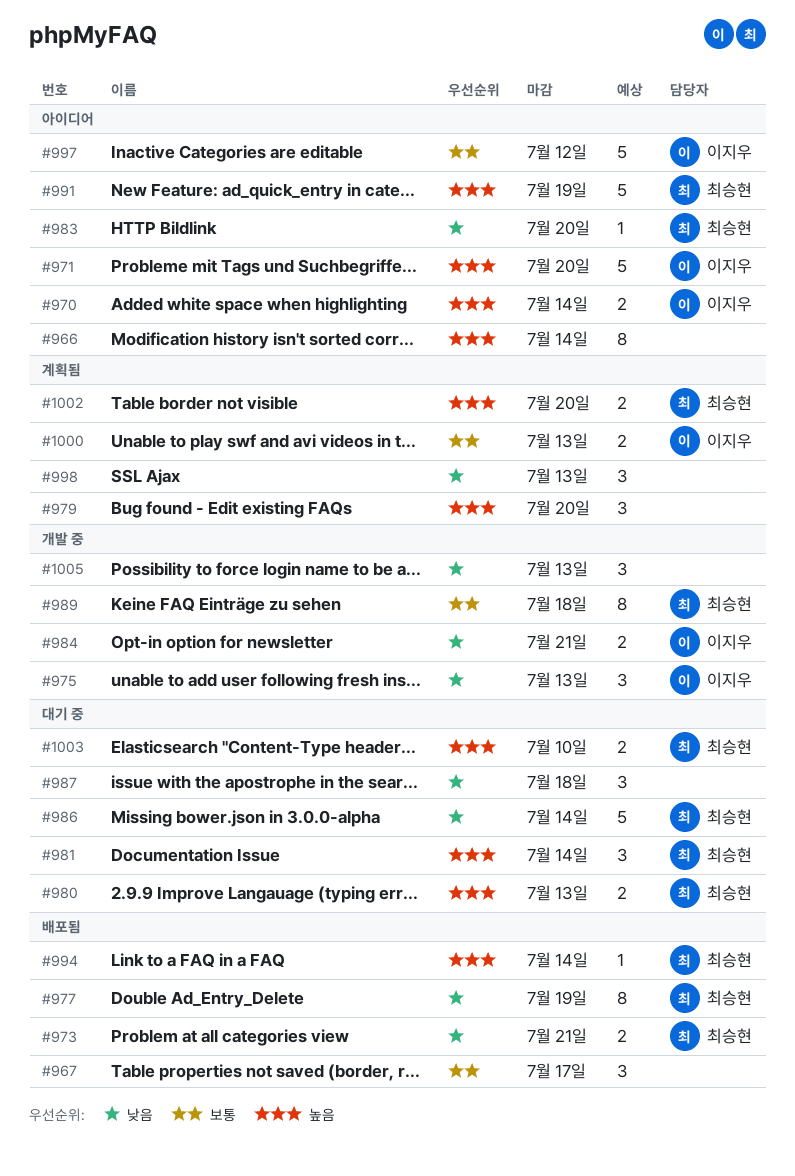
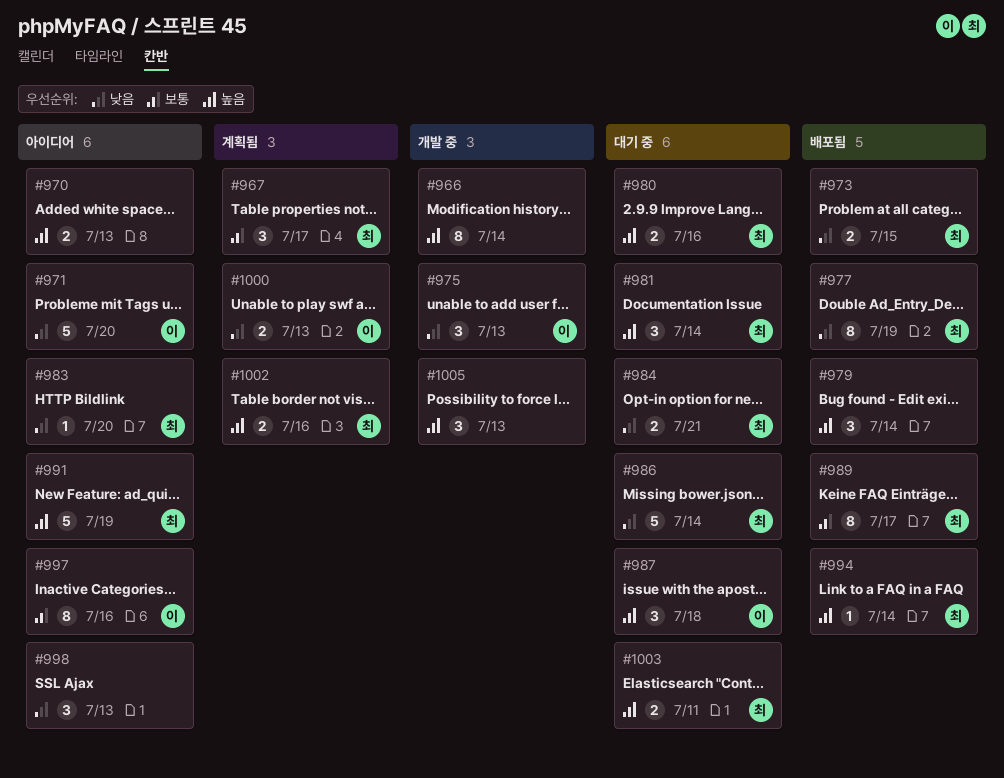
#966, status: 아이디어 -> 개발 중
#967, status: 배포됨 -> 계획됨
#967, owner: none -> 최승현
#970, owner: 이지우 -> none
#970, due: Jul 14 -> Jul 13
#971, priority: 높음 -> 낮음
#973, due: Jul 21 -> Jul 15
#979, status: 계획됨 -> 배포됨
#979, due: Jul 20 -> Jul 14
#980, due: Jul 13 -> Jul 16
#984, status: 개발 중 -> 대기 중
#984, owner: 이지우 -> 최승현
#987, owner: none -> 이지우
#987, priority: 낮음 -> 높음
#989, status: 개발 중 -> 배포됨
#989, due: Jul 18 -> Jul 17
#997, estimate: 5 -> 8
#997, due: Jul 12 -> Jul 16
#998, status: 계획됨 -> 아이디어
#1000, priority: 보통 -> 낮음
#1002, due: Jul 20 -> Jul 16
#1003, due: Jul 10 -> Jul 11
#1005, priority: 낮음 -> 높음

